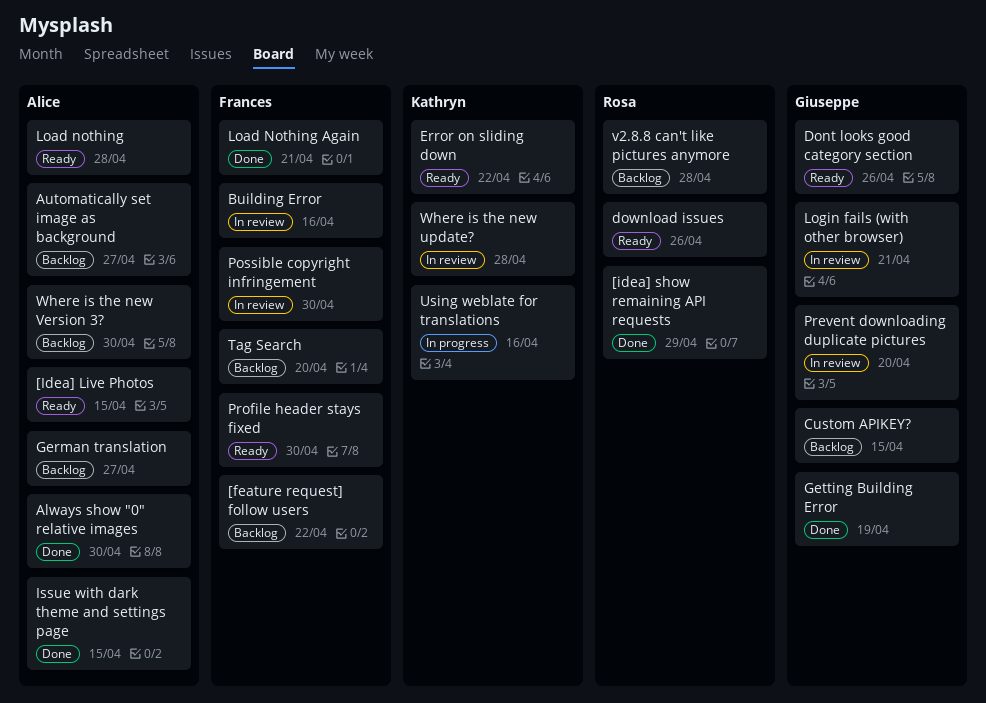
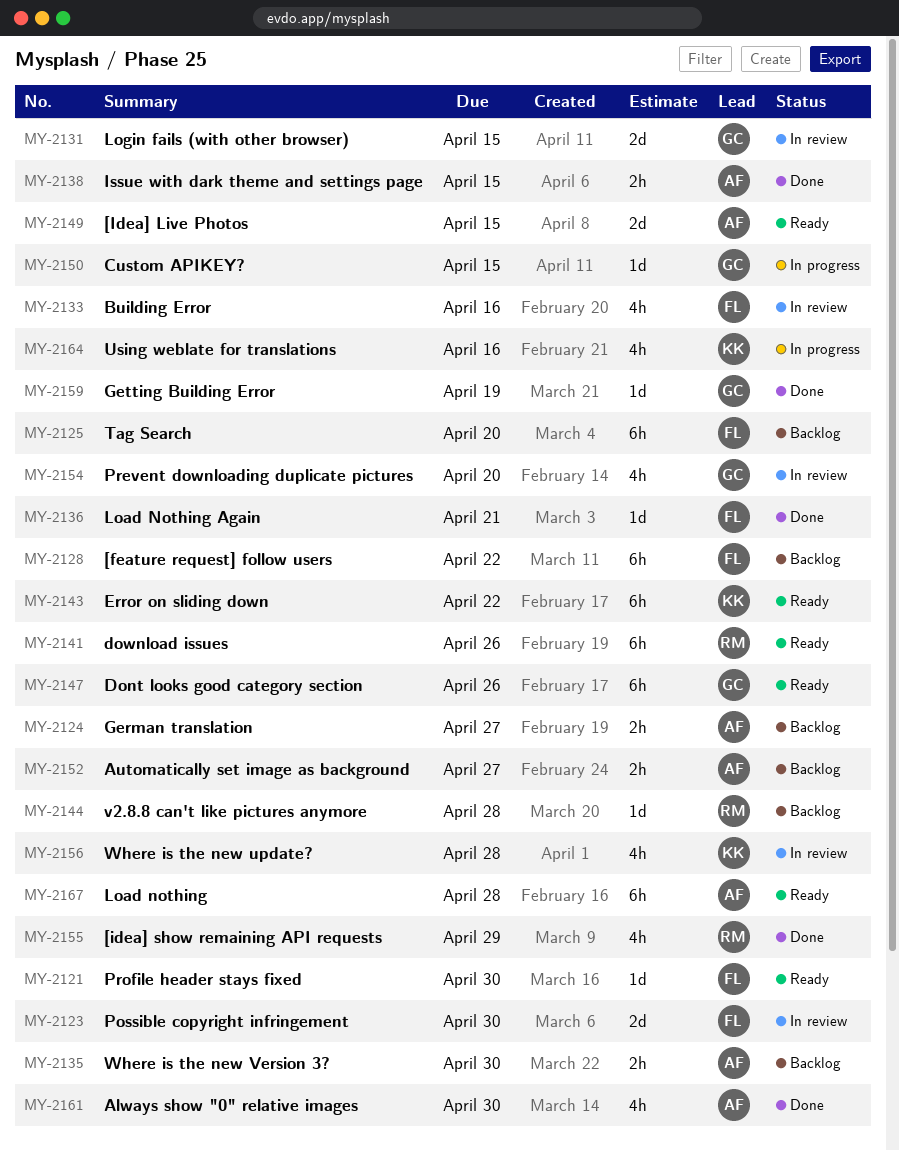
Custom APIKEY?, status: Backlog -> In progress
Login fails (with other browser), due: Apr 21 -> Apr 15

